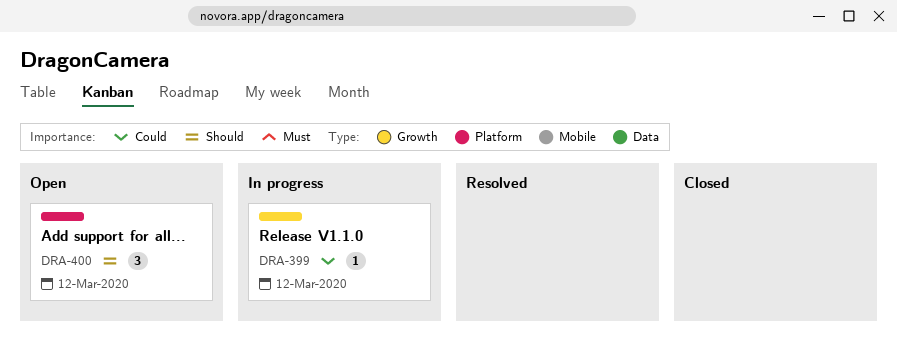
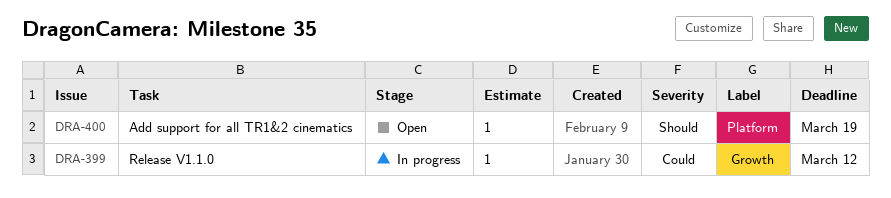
DRA-400, estimate: 3 -> 1
DRA-400, due: Mar 12 -> Mar 19

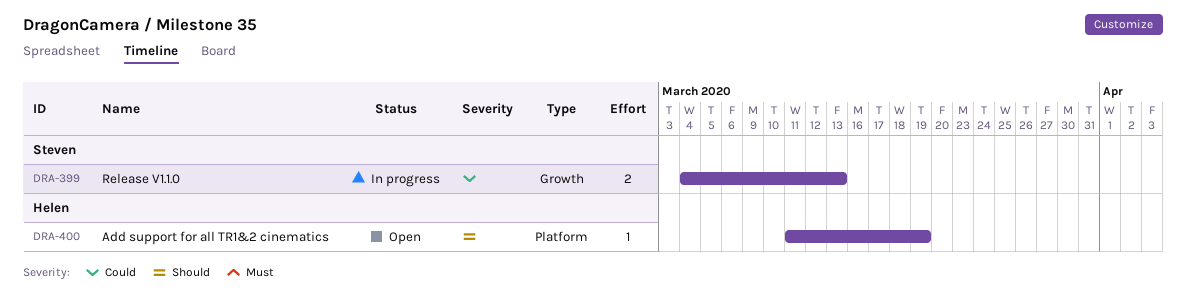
DRA-399, estimate: 1 -> 2
DRA-399, due: Mar 12 -> Mar 13

